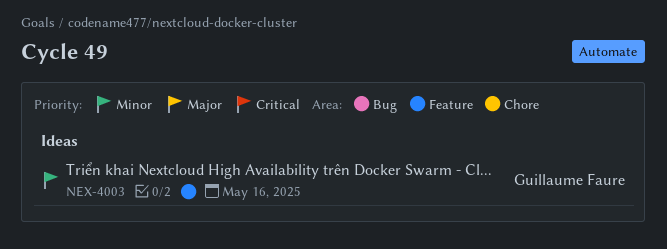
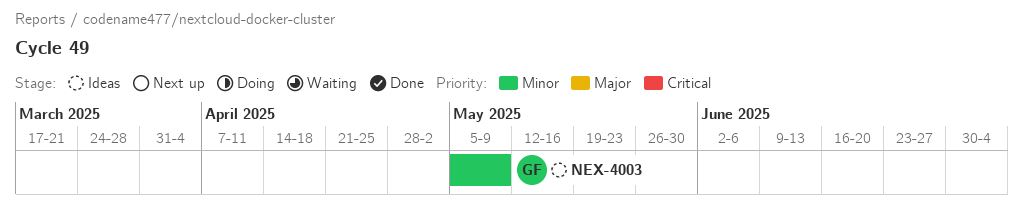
NEX-4003, due: May 16 -> May 9

